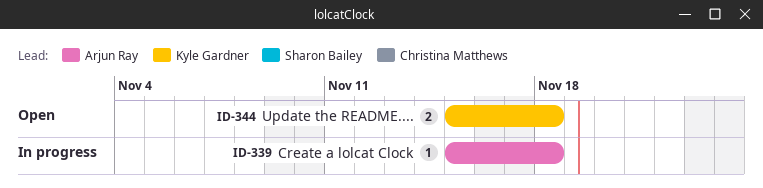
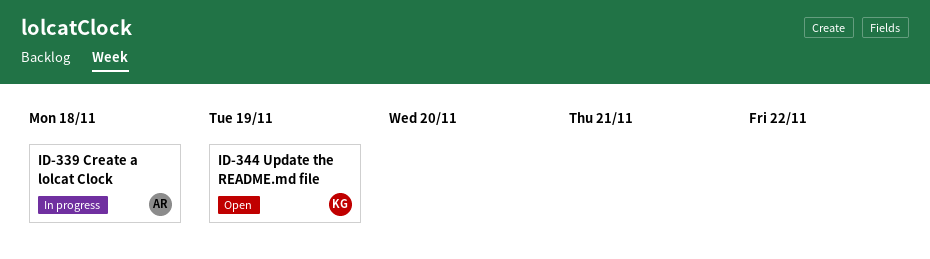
ID-344, due: Nov 18 -> Nov 19

